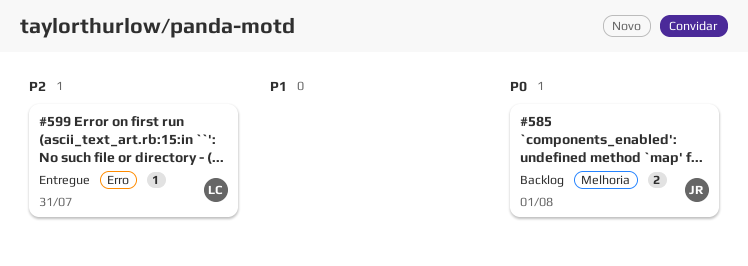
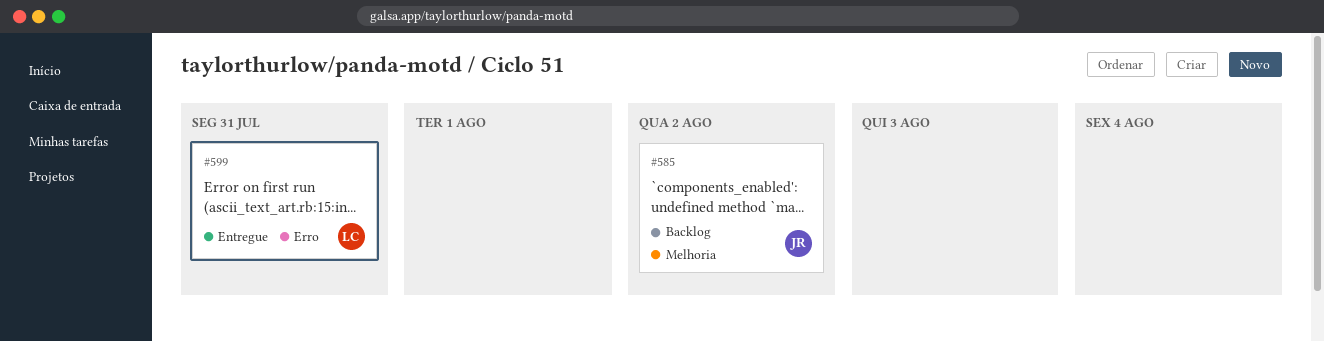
#585, due: Aug 1 -> Aug 2

